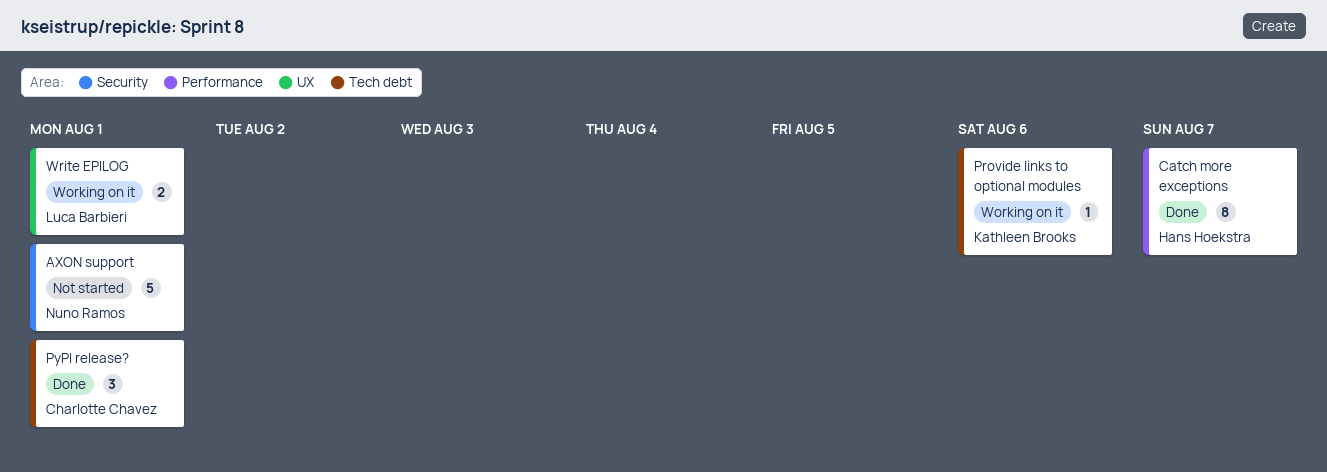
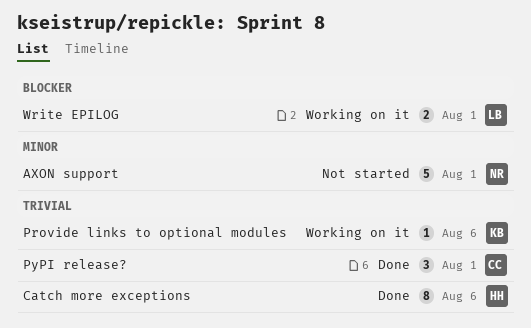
Catch more exceptions, due: Aug 7 -> Aug 6

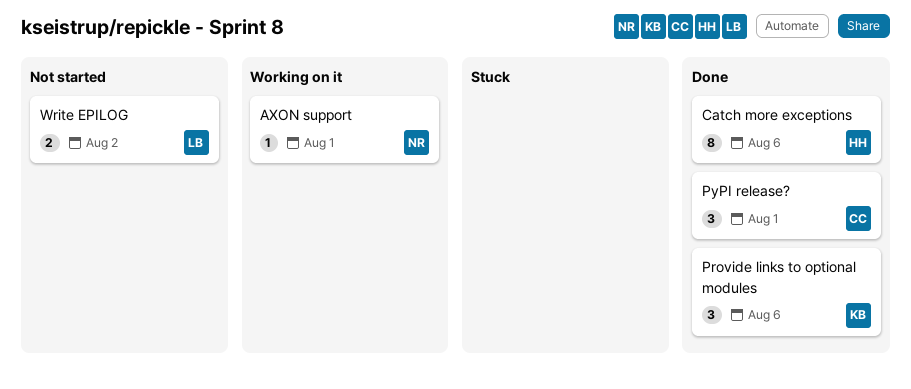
AXON support, status: Not started -> Working on it
AXON support, estimate: 5 -> 1
Provide links to optional modules, status: Working on it -> Done
Provide links to optional modules, estimate: 1 -> 3
Write EPILOG, status: Working on it -> Not started
Write EPILOG, due: Aug 1 -> Aug 2

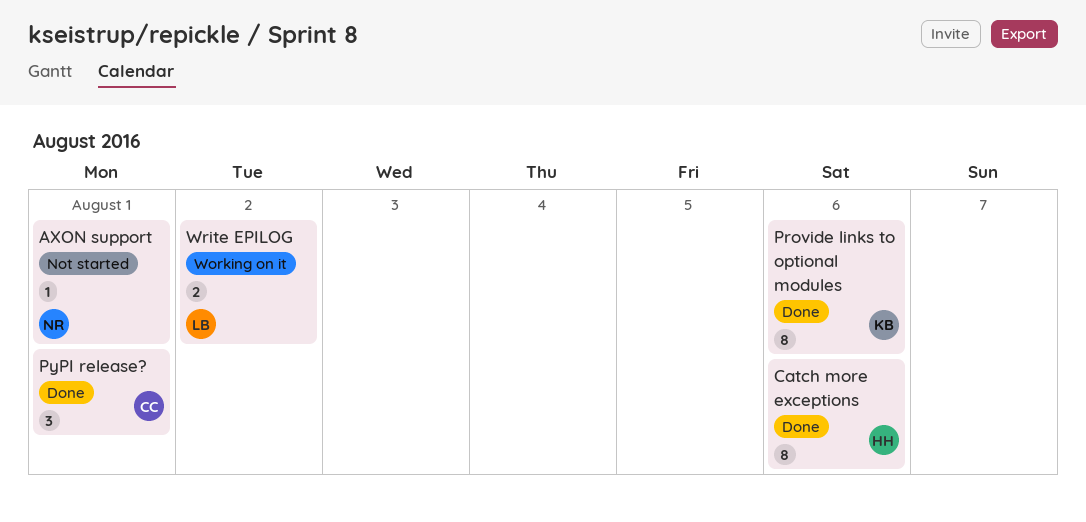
AXON support, status: Working on it -> Not started
Provide links to optional modules, estimate: 3 -> 8
Write EPILOG, status: Not started -> Working on it

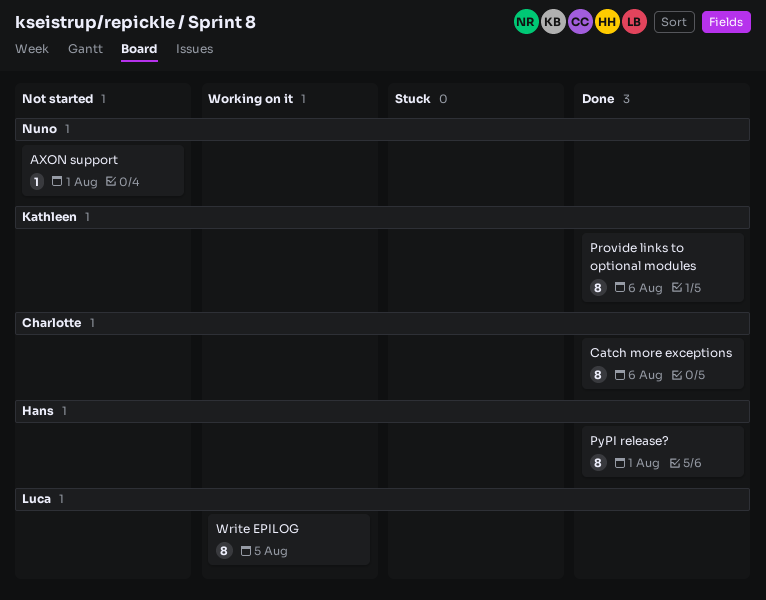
Catch more exceptions, owner: Hans -> Charlotte
PyPI release?, owner: Charlotte -> Hans
PyPI release?, estimate: 3 -> 8
Write EPILOG, estimate: 2 -> 8
Write EPILOG, due: Aug 2 -> Aug 5

